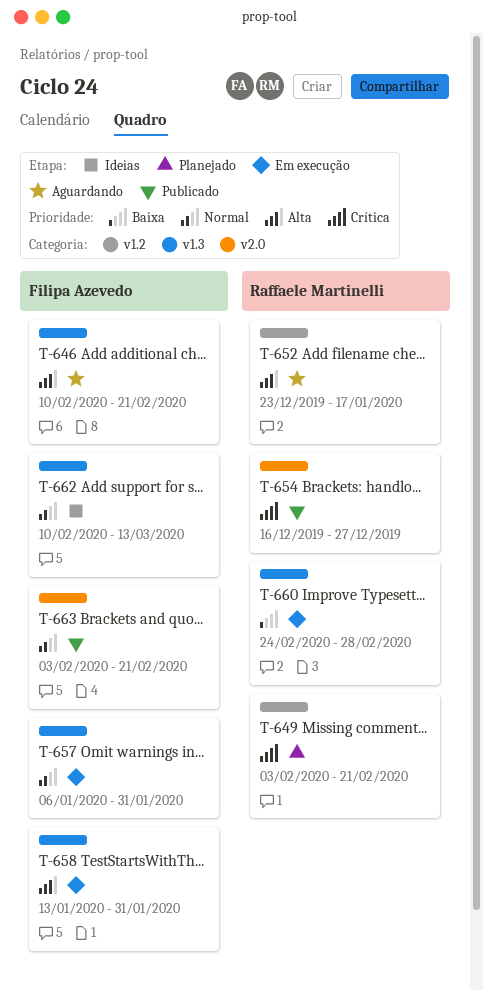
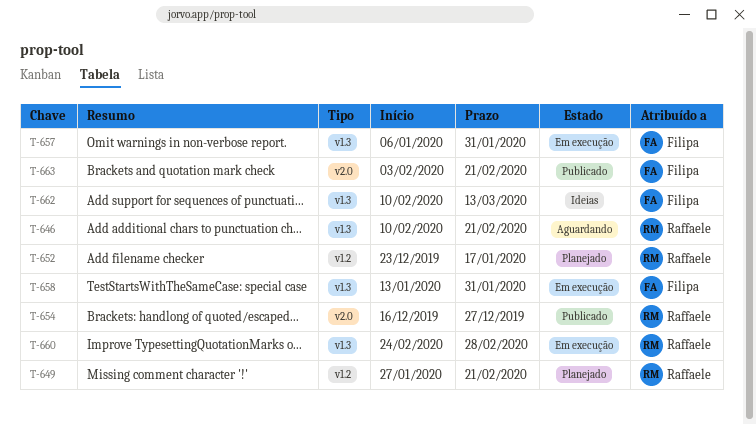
T-646, owner: Filipa Azevedo -> Raffaele Martinelli
T-649, start: Feb 3 -> Jan 27
T-652, status: Aguardando -> Planejado

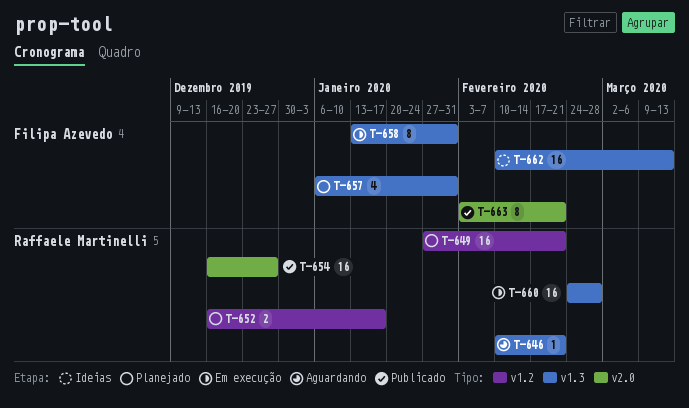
T-652, start: Dec 23 -> Dec 16
T-657, status: Em execução -> Planejado

